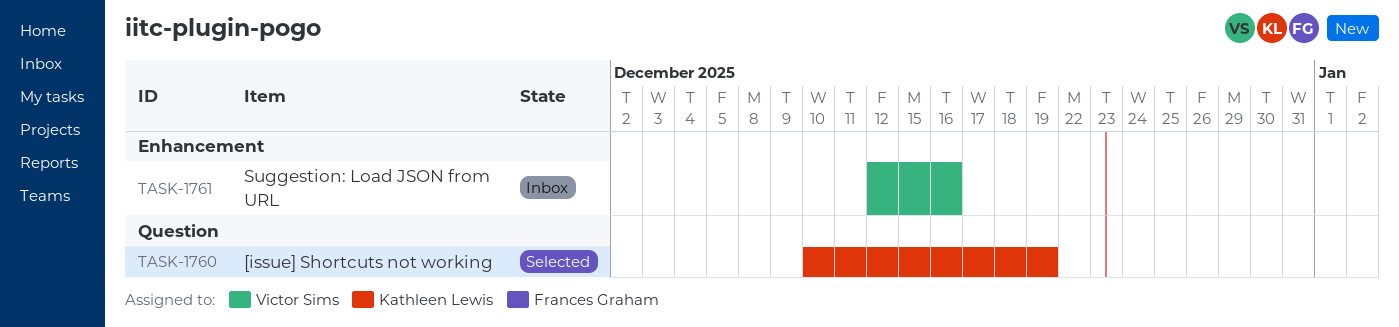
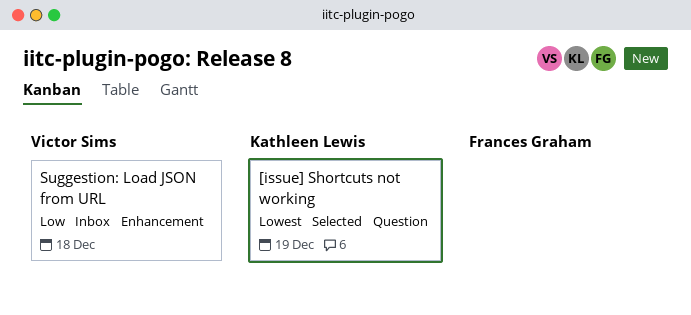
Suggestion: Load JSON from URL, due: Dec 16 -> Dec 18

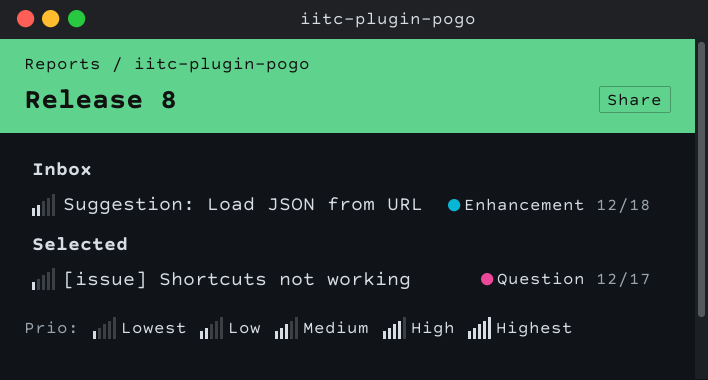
[issue] Shortcuts not working, due: Dec 19 -> Dec 17

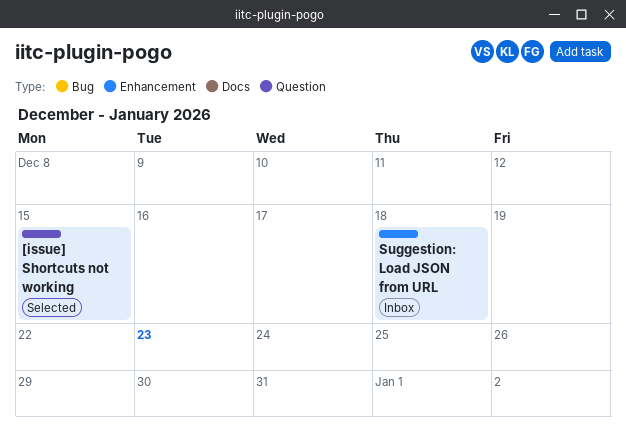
[issue] Shortcuts not working, due: Dec 17 -> Dec 15

